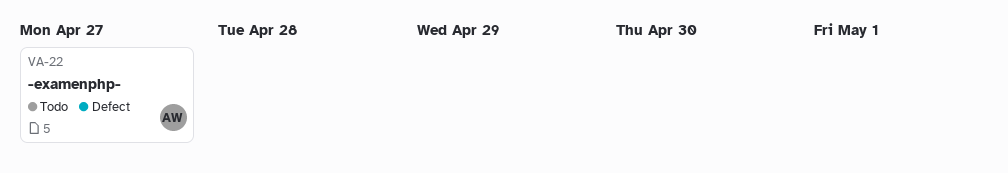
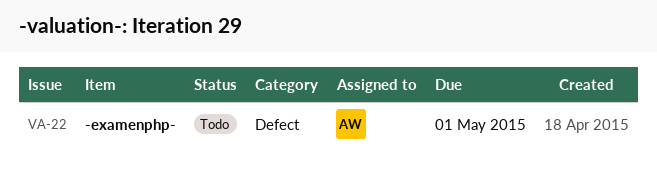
VA-22, due: Apr 27 -> May 1

